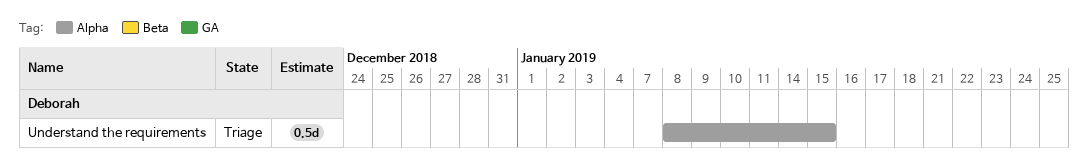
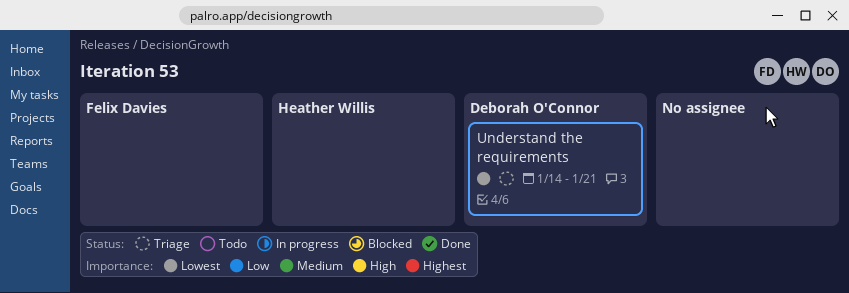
Understand the requirements, start: Jan 8 -> Jan 14
Understand the requirements, due: Jan 15 -> Jan 21

